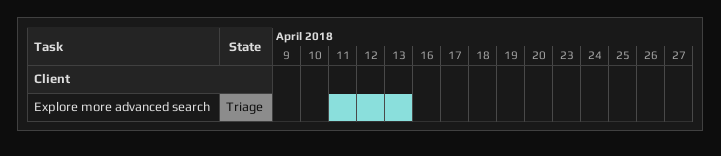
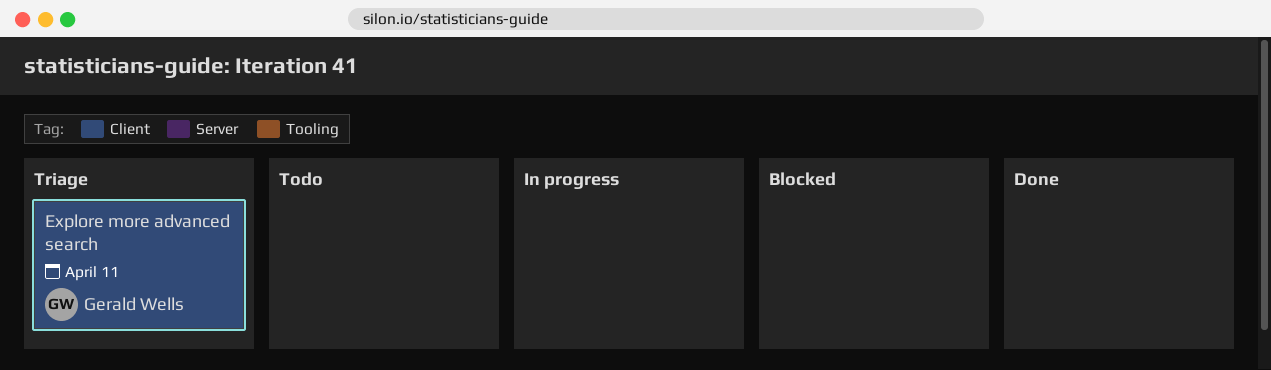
Explore more advanced search, due: Apr 13 -> Apr 11

